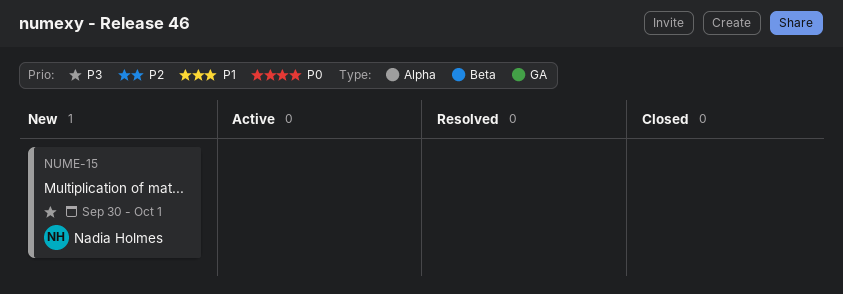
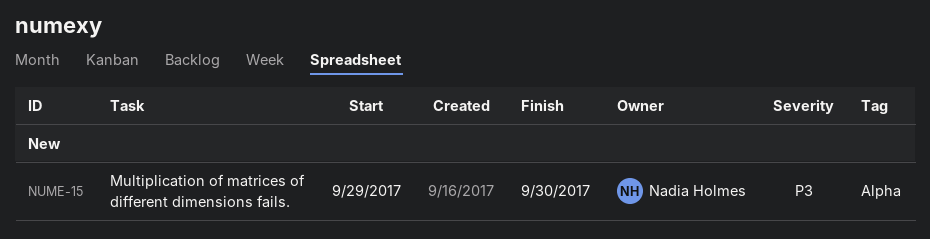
NUME-15, start: Sep 30 -> Sep 29
NUME-15, due: Oct 1 -> Sep 30

